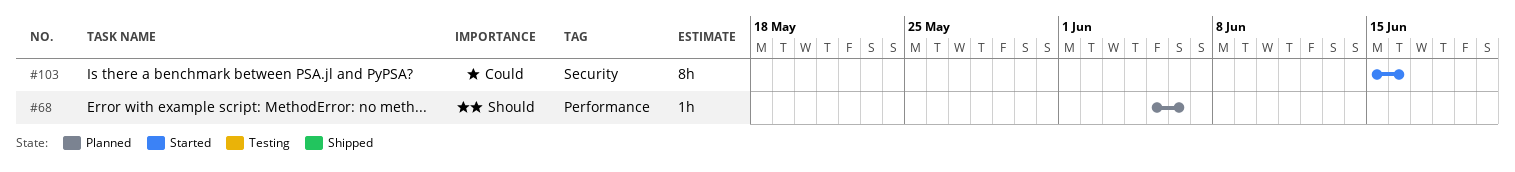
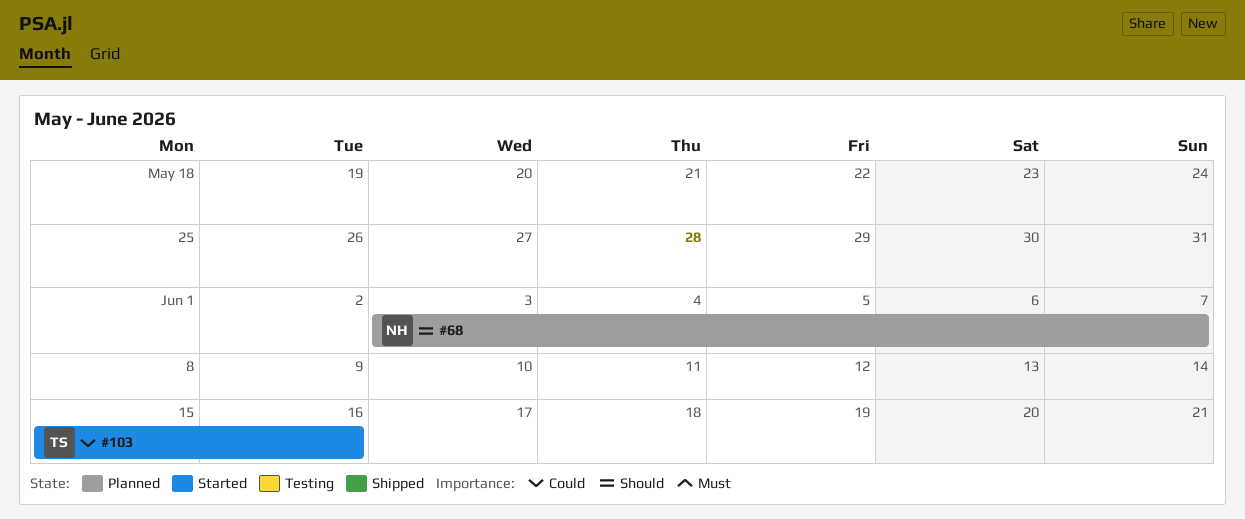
#68, start: Jun 5 -> Jun 3
#68, due: Jun 6 -> Jun 7

